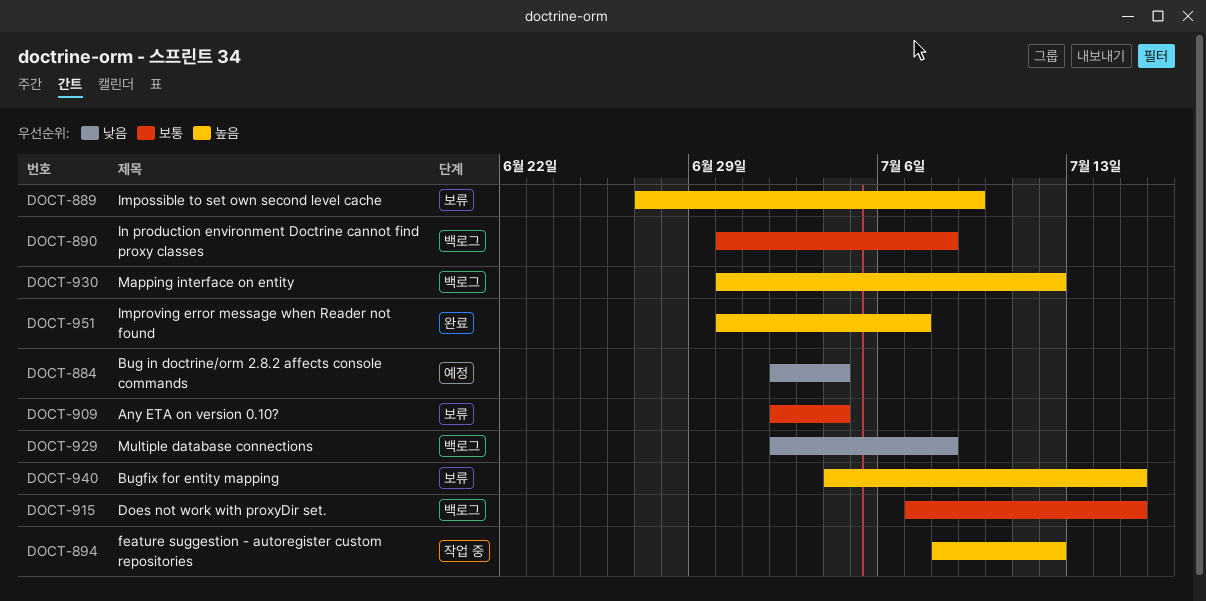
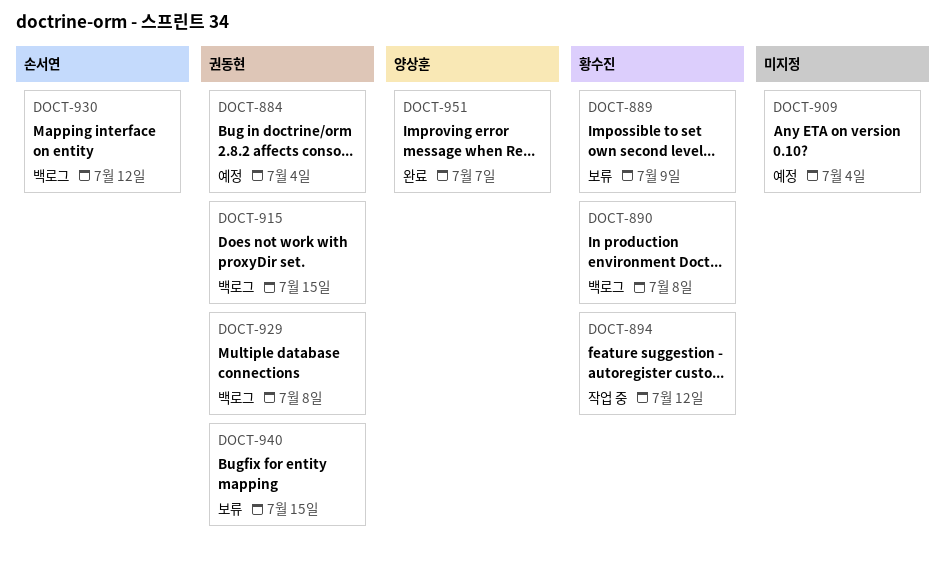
DOCT-909, status: 보류 -> 예정

